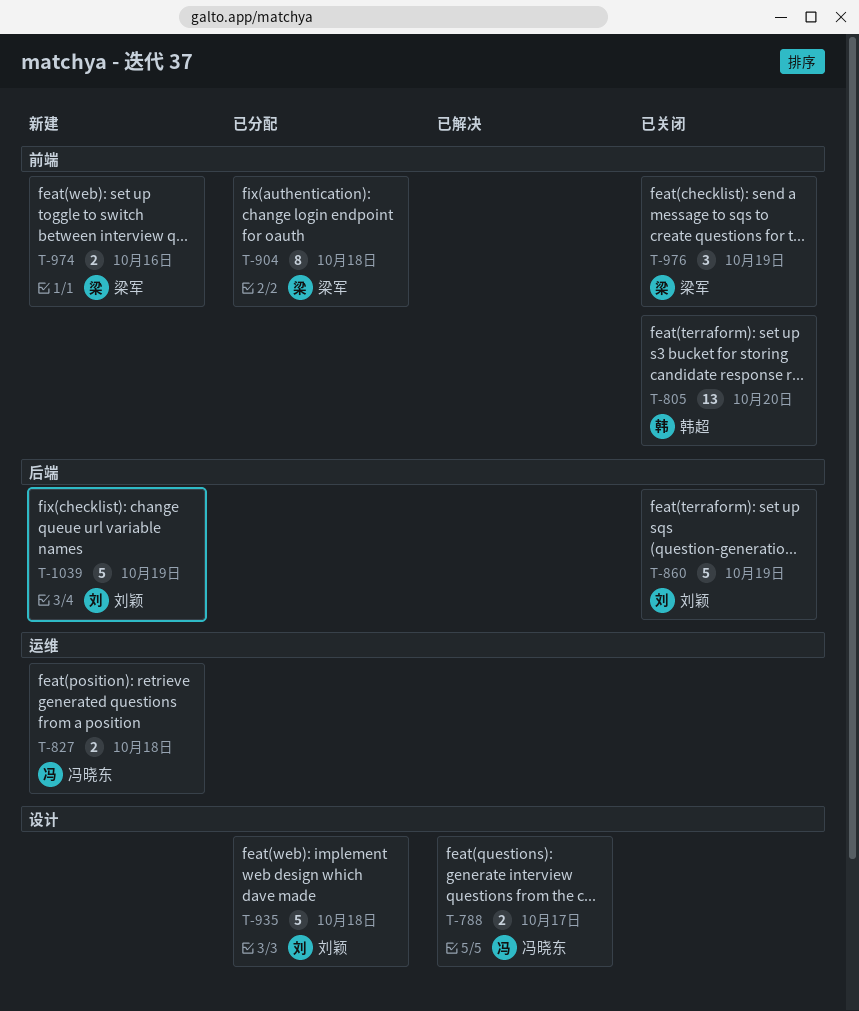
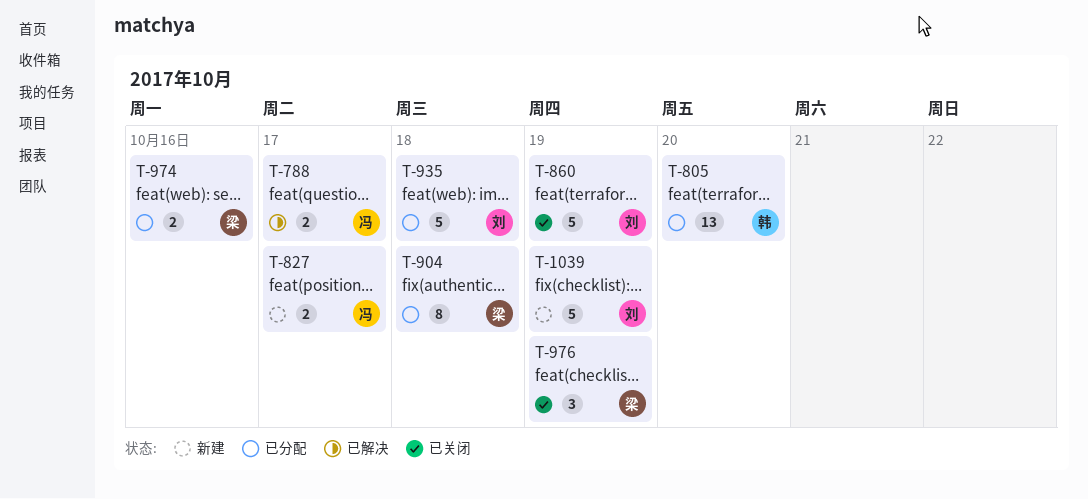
T-805, status: 已关闭 -> 已分配
T-827, due: Oct 18 -> Oct 17
T-974, status: 新建 -> 已分配

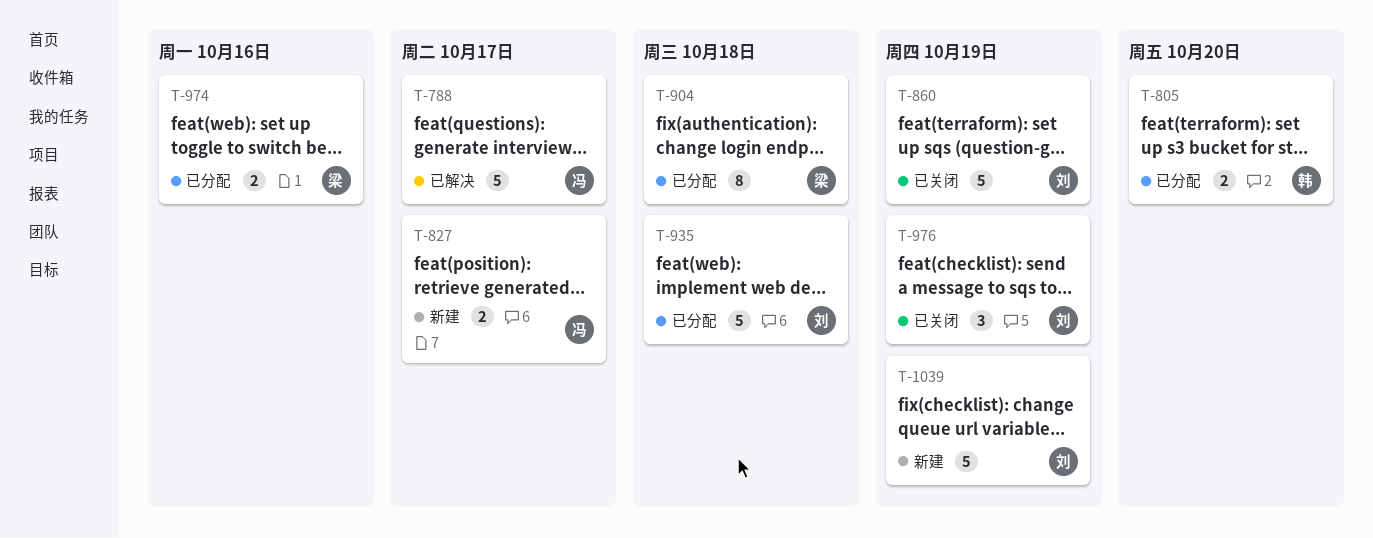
T-788, estimate: 2 -> 5
T-805, estimate: 13 -> 2
T-976, owner: 梁 -> 刘

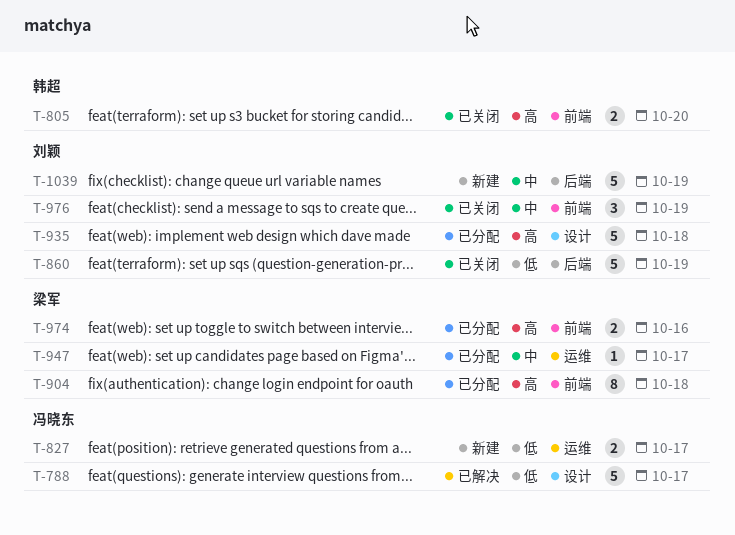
T-805, status: 已分配 -> 已关闭
T-947: none -> present

